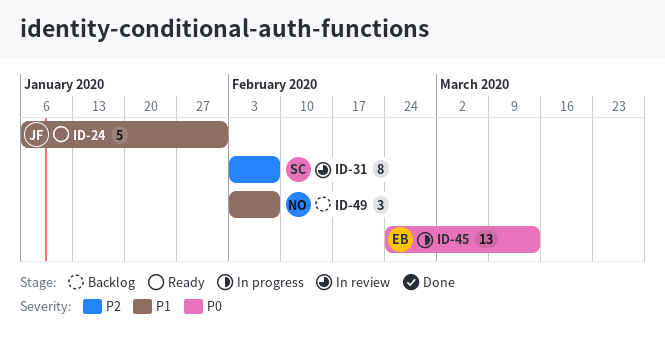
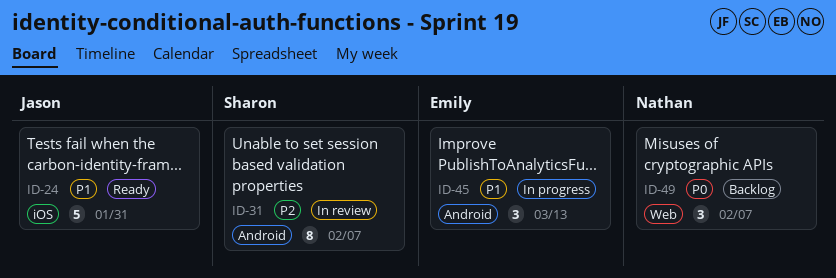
ID-45, priority: P0 -> P1
ID-45, estimate: 13 -> 3
ID-49, priority: P1 -> P0

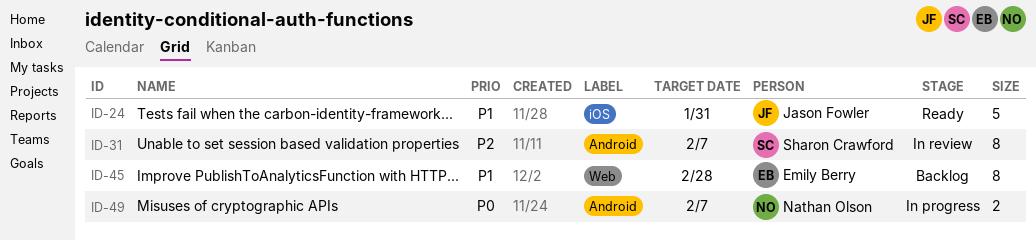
ID-45, status: In progress -> Backlog
ID-45, label: Android -> Web
ID-45, estimate: 3 -> 8
ID-45, due: Mar 13 -> Feb 28
ID-49, status: Backlog -> In progress
ID-49, label: Web -> Android
ID-49, estimate: 3 -> 2

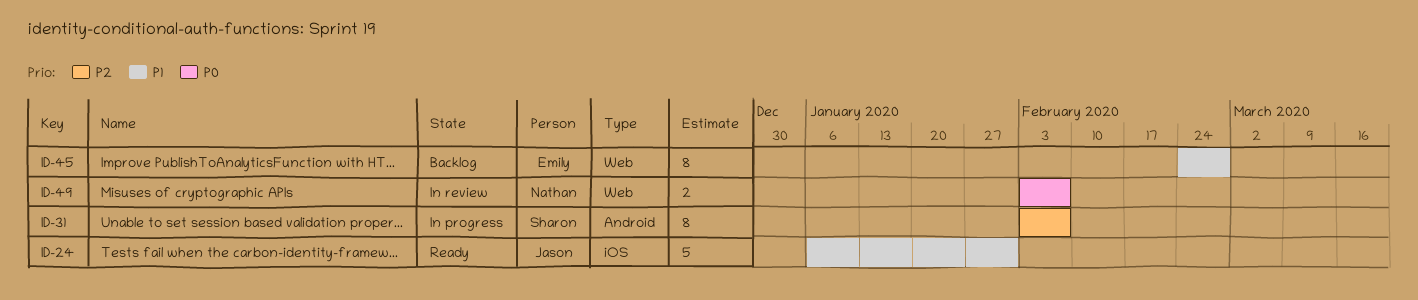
ID-31, status: In review -> In progress
ID-49, status: In progress -> In review
ID-49, label: Android -> Web

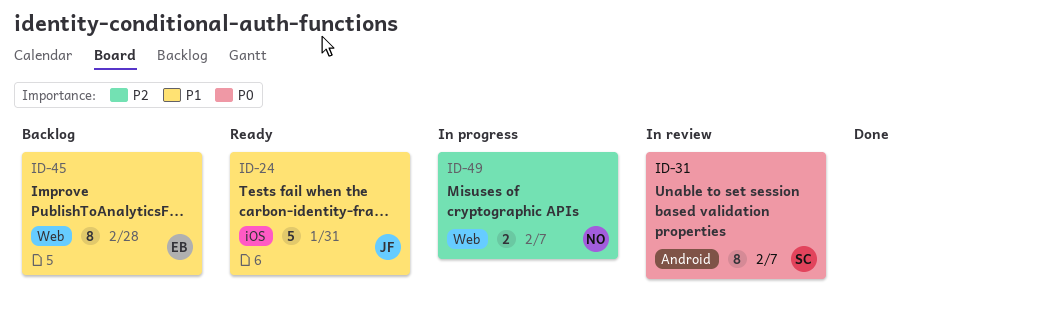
ID-31, status: In progress -> In review
ID-31, priority: P2 -> P0
ID-49, status: In review -> In progress
ID-49, priority: P0 -> P2

